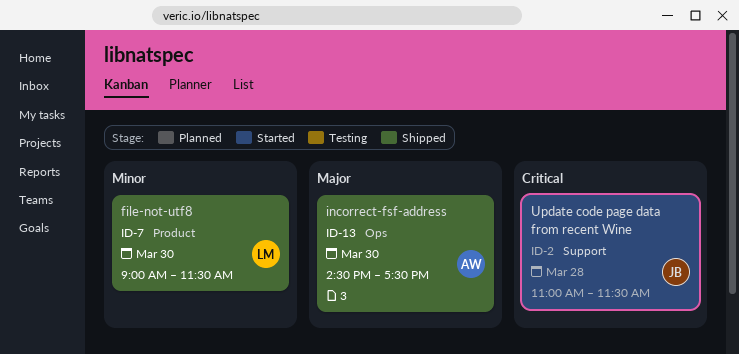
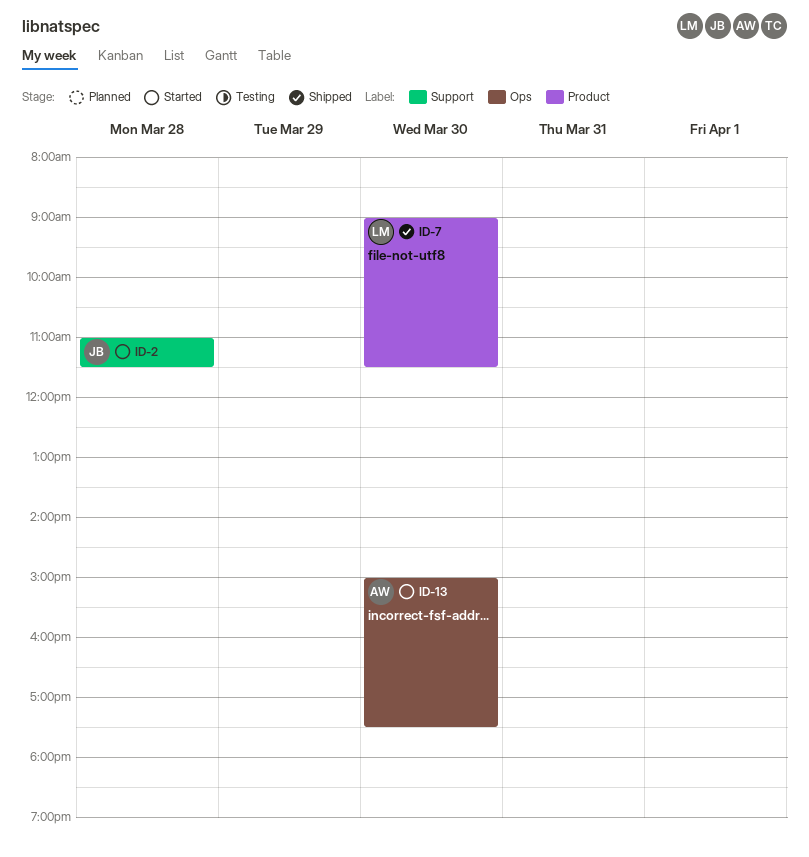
ID-13, status: Shipped -> Started
ID-13, begins: 14:30 -> 15:00

